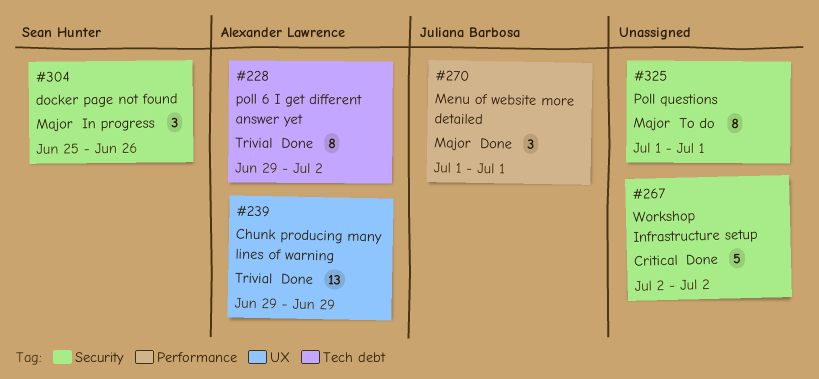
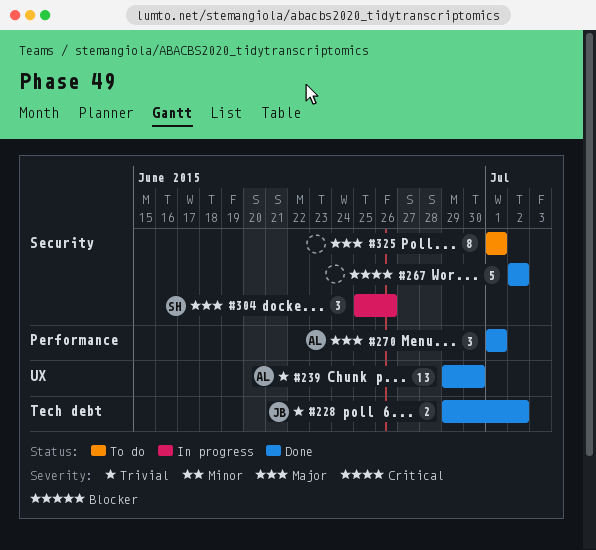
#228, owner: Alexander Lawrence -> Juliana Barbosa
#228, estimate: 8 -> 2
#239, due: Jun 29 -> Jun 30
#270, owner: Juliana Barbosa -> Alexander Lawrence

